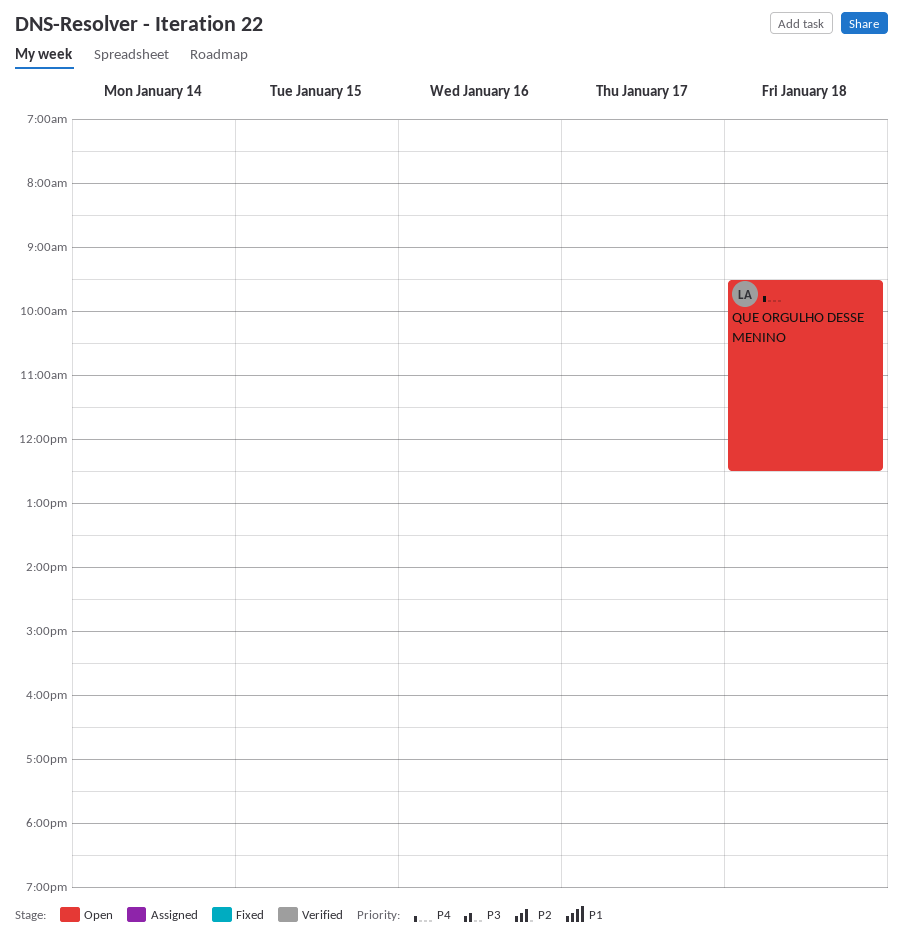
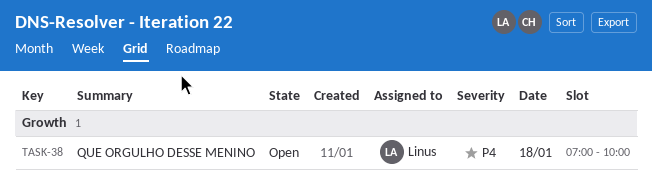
QUE ORGULHO DESSE MENINO, begins: 09:30 -> 07:00
QUE ORGULHO DESSE MENINO, ends: 12:30 -> 10:00

